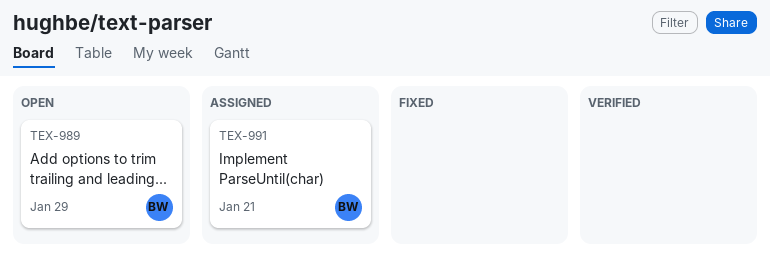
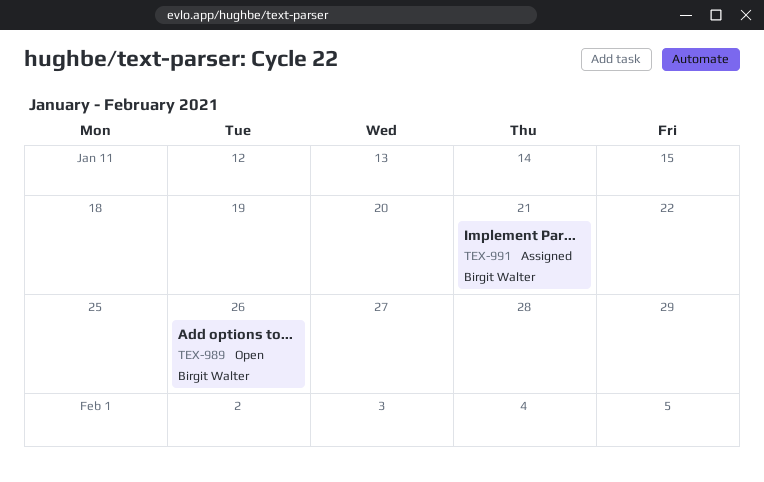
TEX-989, due: Jan 29 -> Jan 26

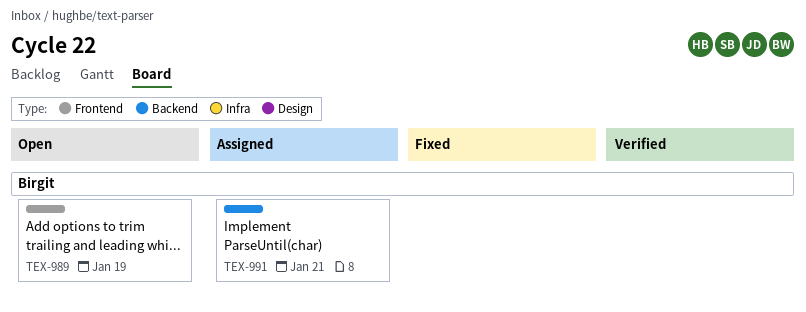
TEX-989, due: Jan 26 -> Jan 19

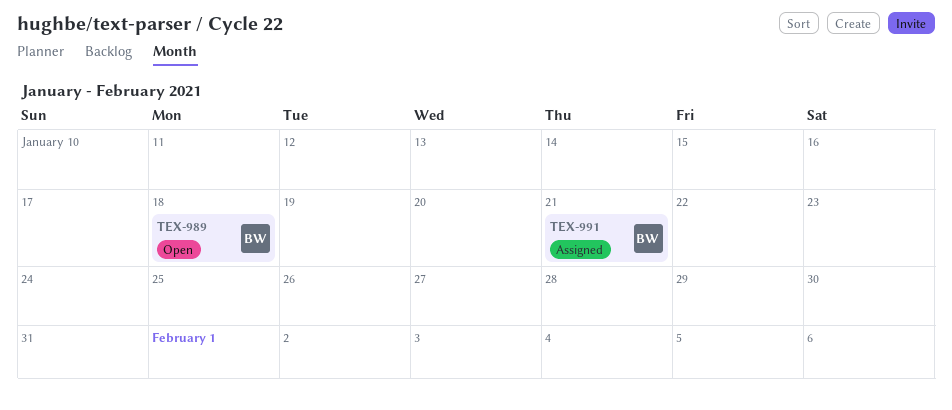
TEX-989, due: Jan 19 -> Jan 18

